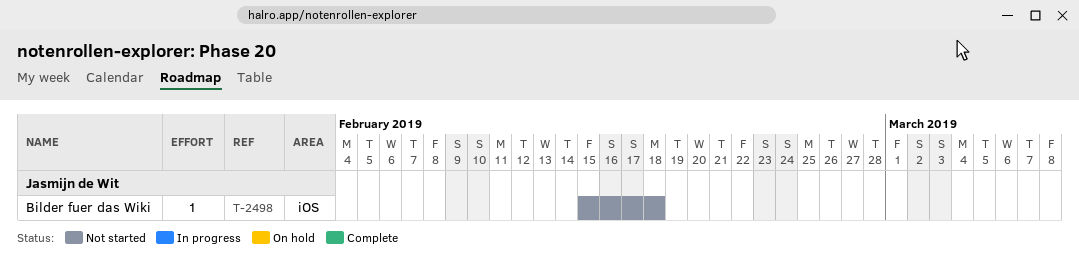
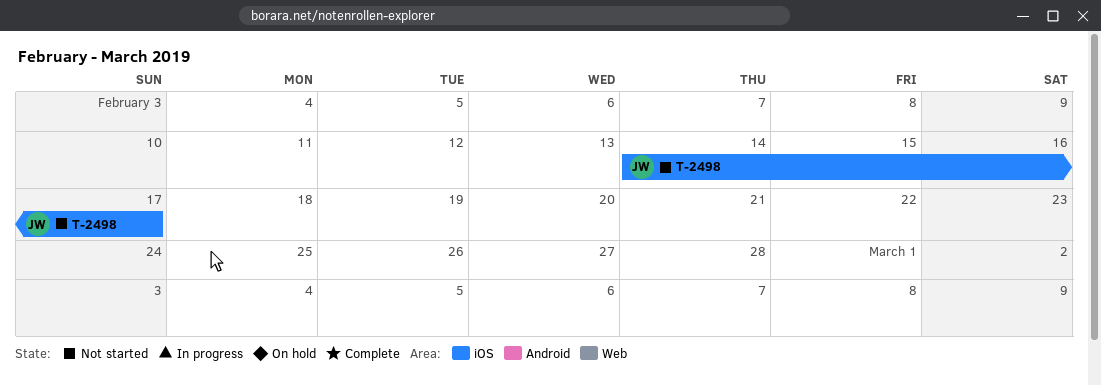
T-2498, start: Feb 15 -> Feb 14
T-2498, due: Feb 18 -> Feb 17

